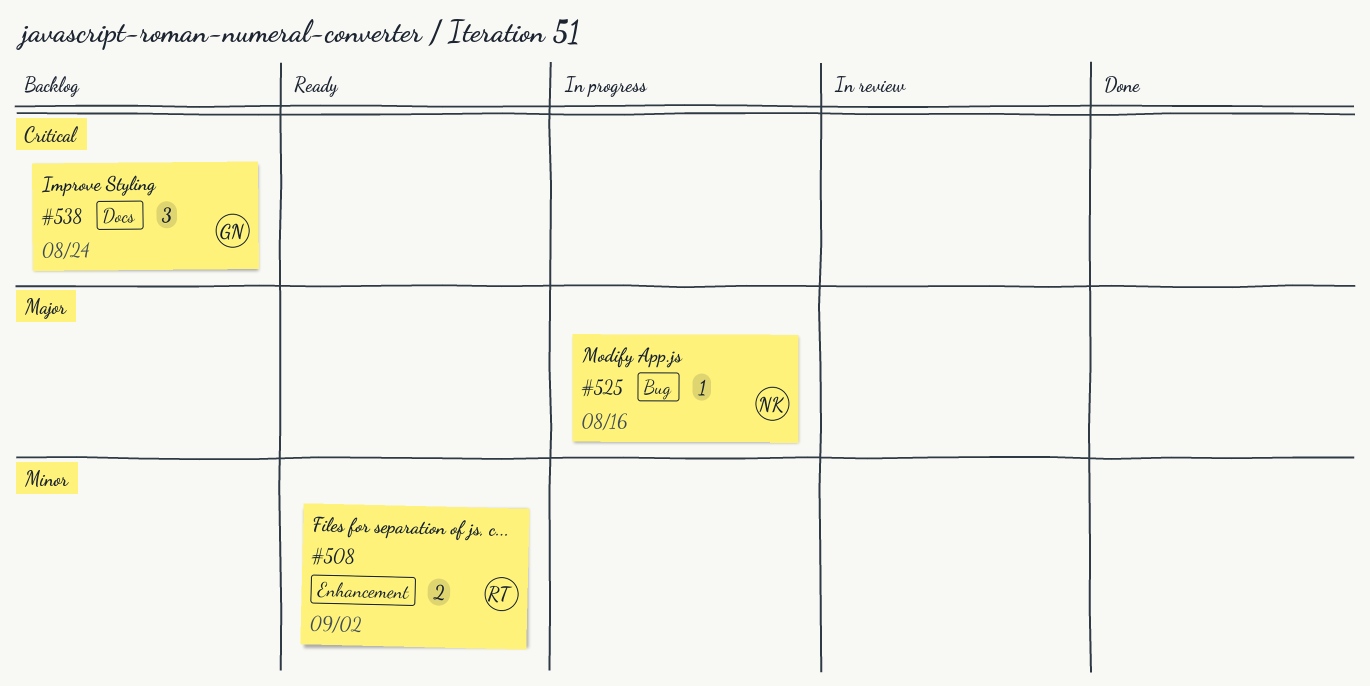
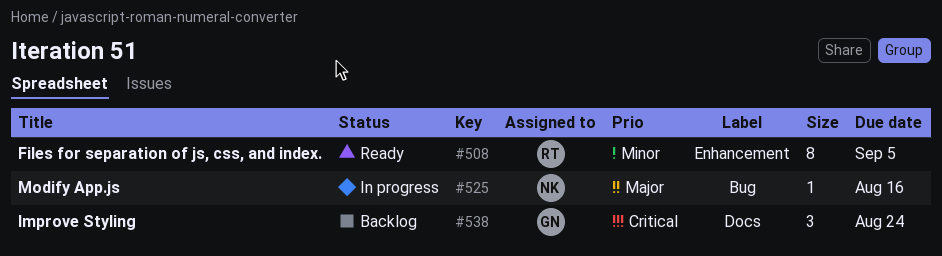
#508, estimate: 2 -> 8
#508, due: Sep 2 -> Sep 5

